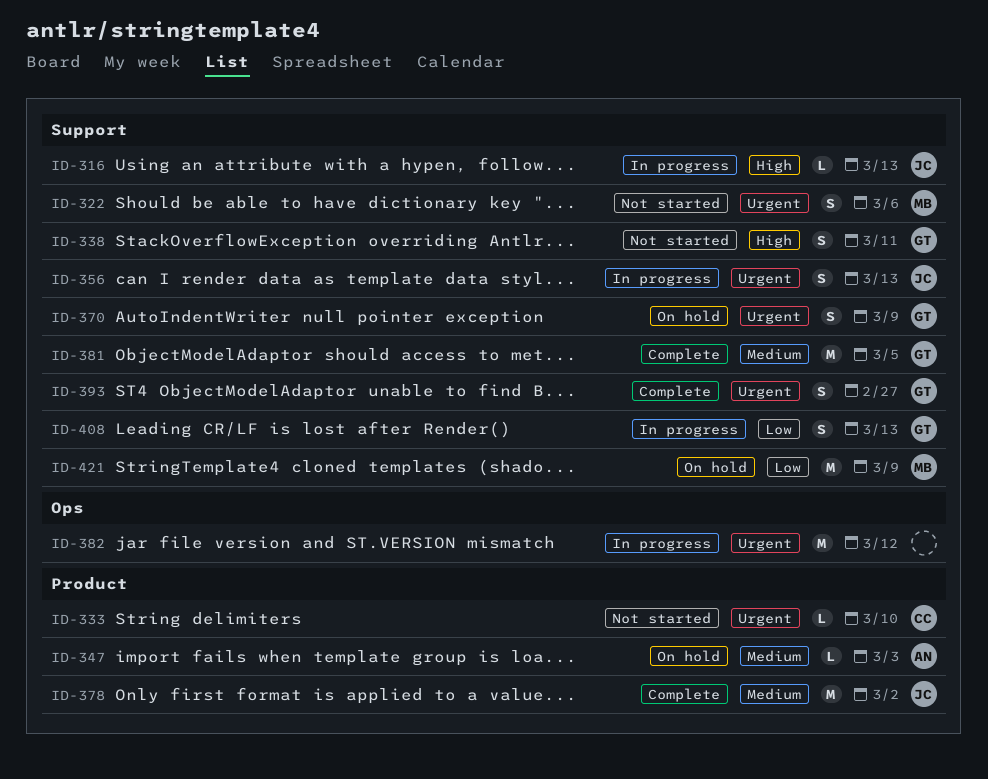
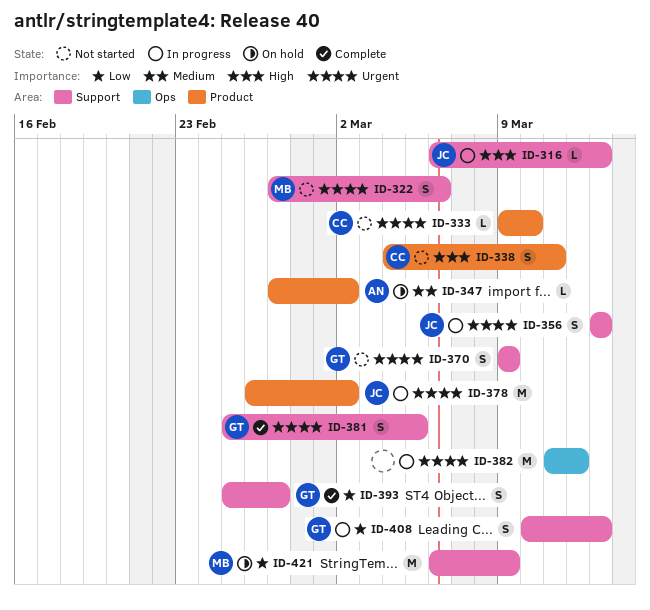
ID-338, owner: GT -> CC
ID-338, label: Support -> Product
ID-347, due: Mar 3 -> Mar 2
ID-370, status: On hold -> Not started
ID-378, status: Complete -> In progress
ID-378, priority: Medium -> Urgent
ID-381, priority: Medium -> Urgent
ID-381, estimate: M -> S
ID-393, priority: Urgent -> Low

